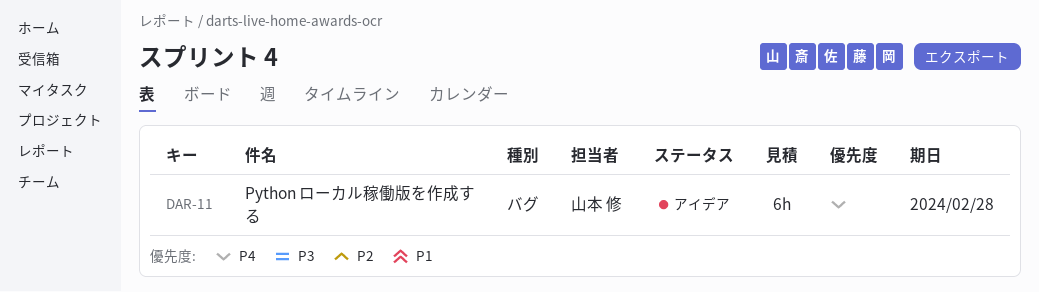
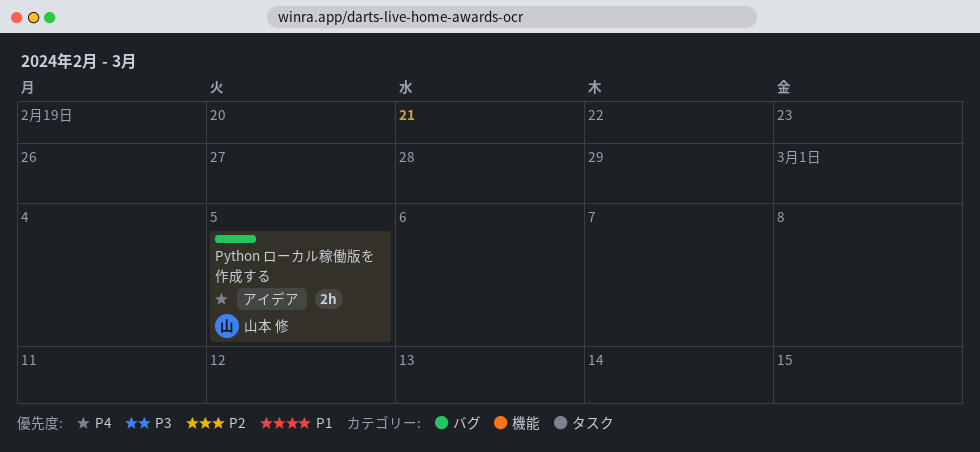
Python ローカル稼働版を作成する, estimate: 6h -> 2h
Python ローカル稼働版を作成する, due: Feb 28 -> Mar 5

